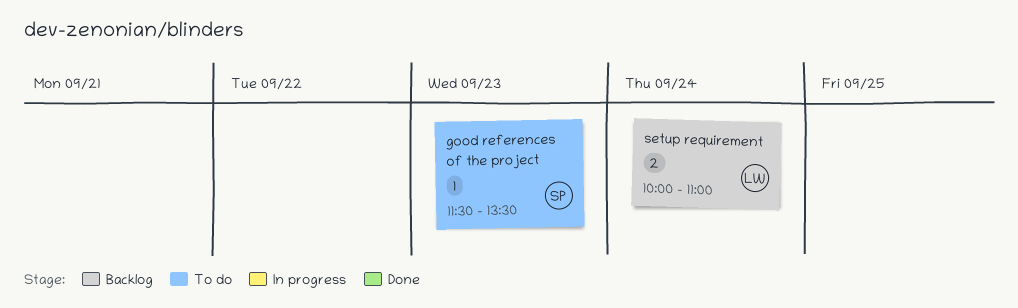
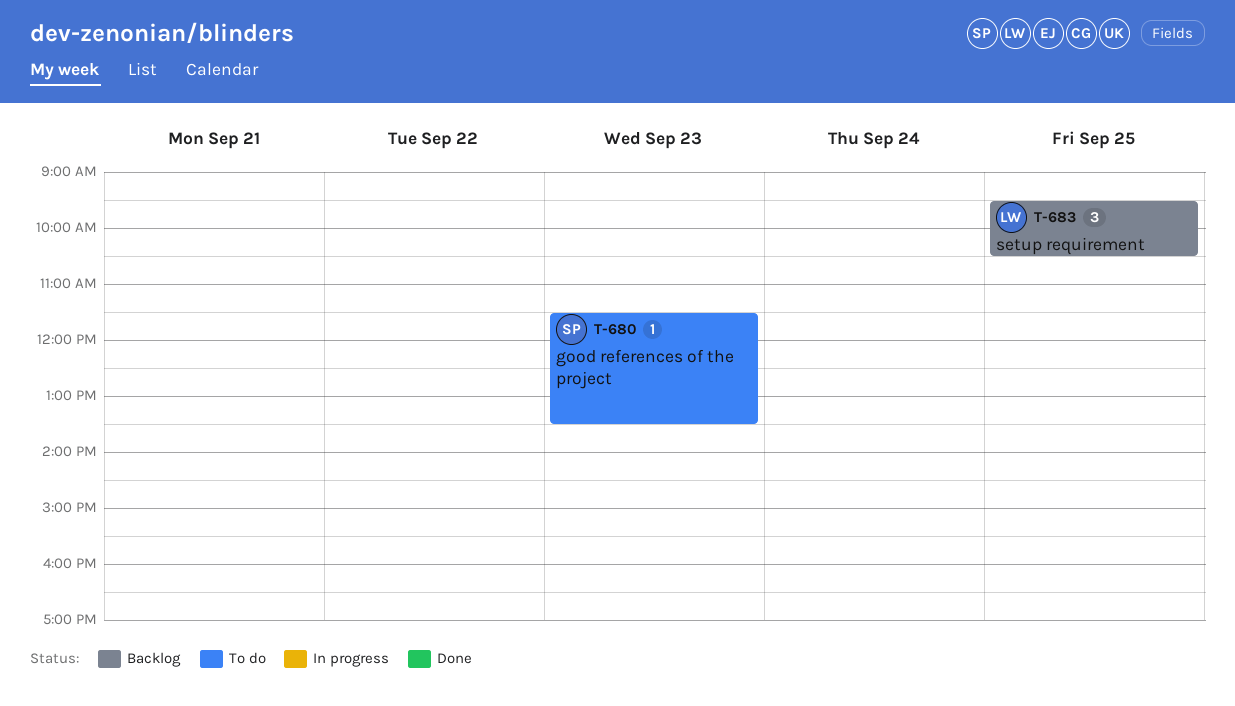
setup requirement, estimate: 2 -> 3
setup requirement, day: Sep 24 -> Sep 25
setup requirement, begins: 10:00 -> 09:30
setup requirement, ends: 11:00 -> 10:30

